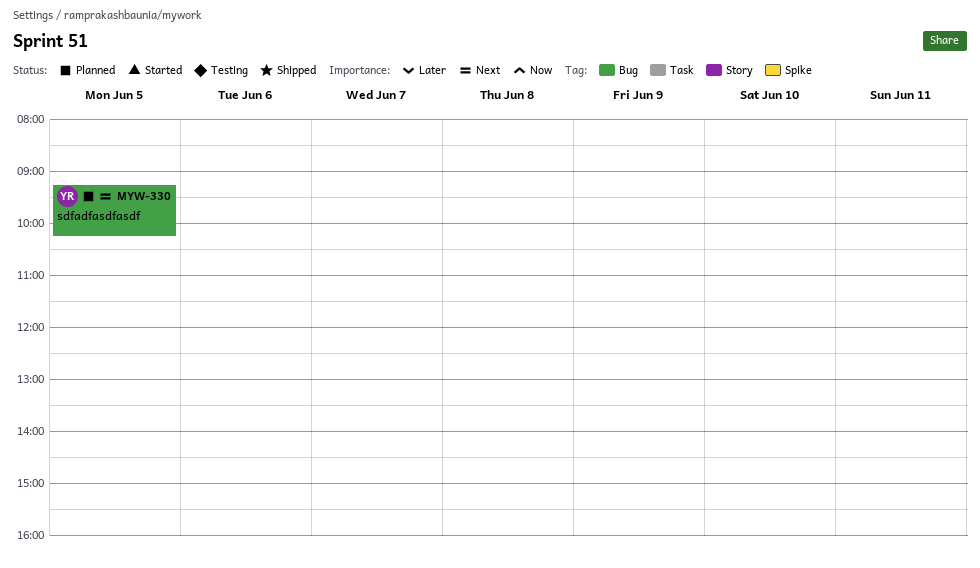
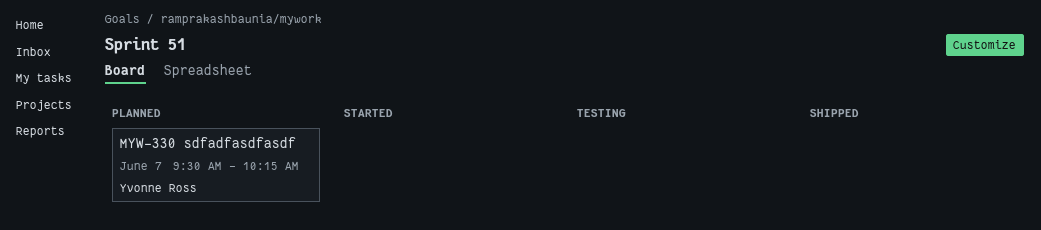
MYW-330, day: Jun 5 -> Jun 7
MYW-330, begins: 09:15 -> 09:30

